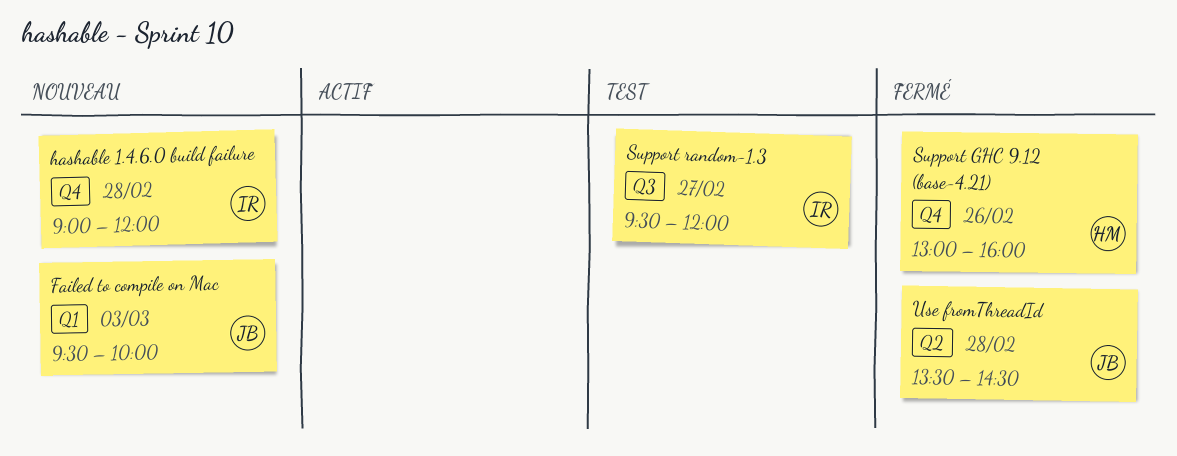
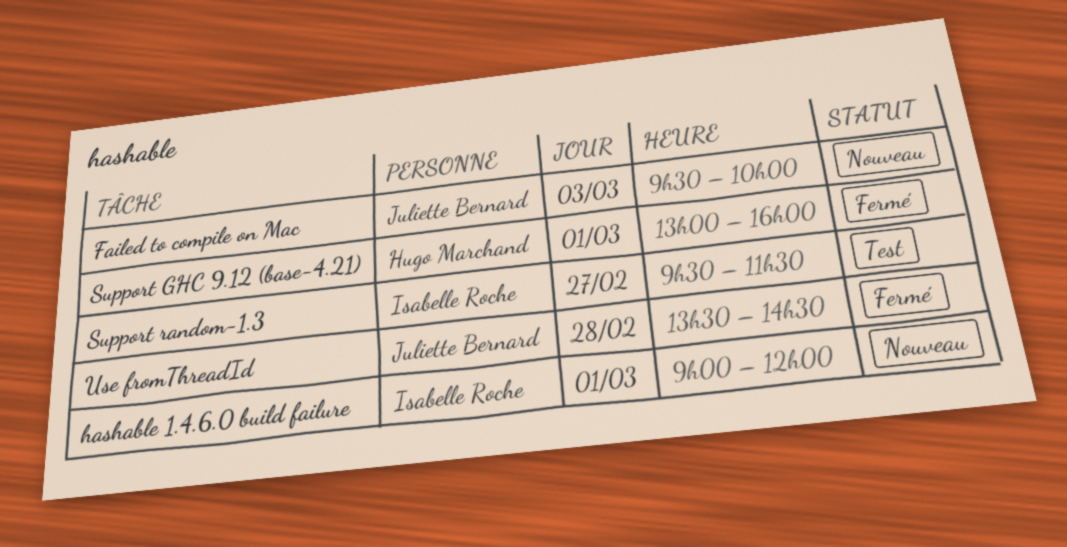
hashable 1.4.6.0 build failure, day: Feb 28 -> Mar 1
Support GHC 9.12 (base-4.21), day: Feb 26 -> Mar 1
Support random-1.3, ends: 12:00 -> 11:30

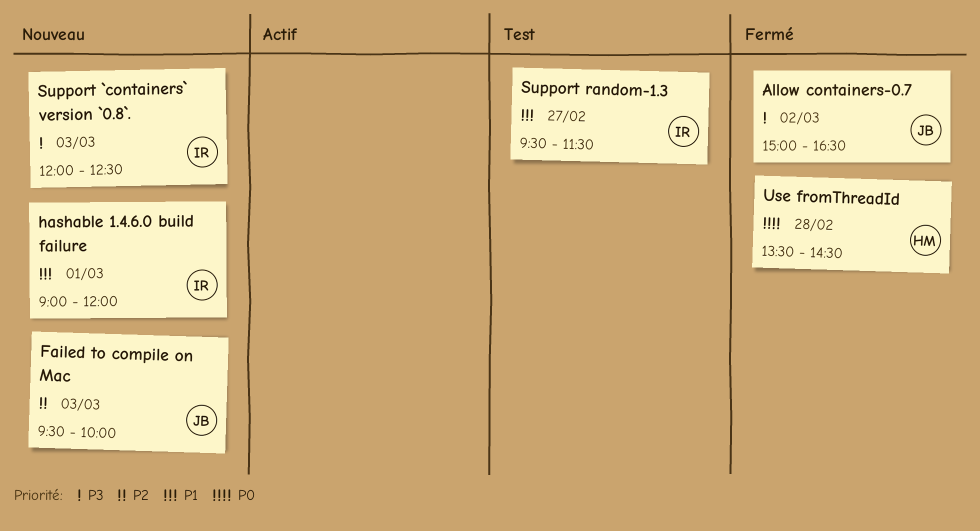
Allow containers-0.7: none -> present
Support `containers` version `0.8`.: none -> present
Support GHC 9.12 (base-4.21): present -> none
Use fromThreadId, owner: Juliette Bernard -> Hugo Marchand

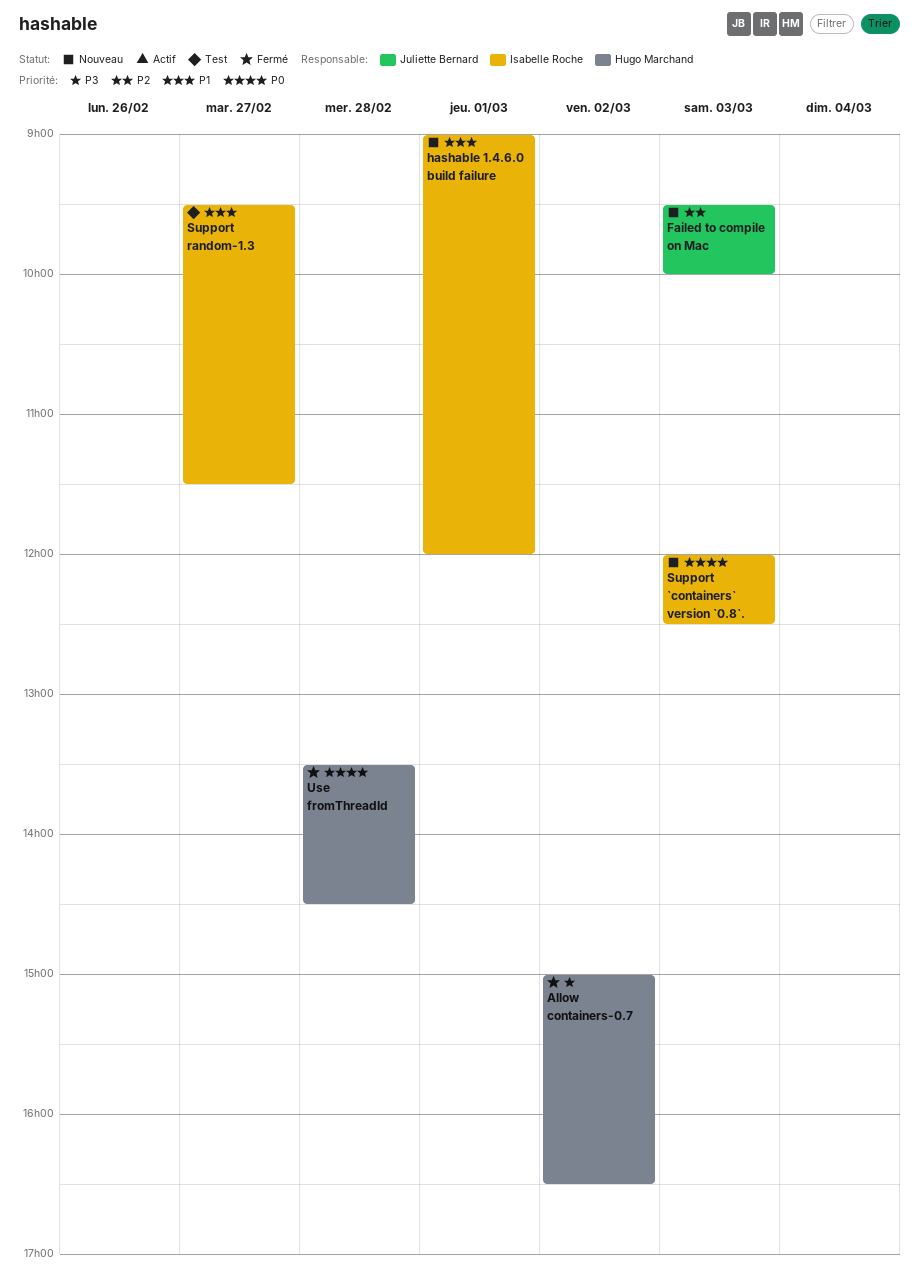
Allow containers-0.7, owner: Juliette Bernard -> Hugo Marchand
Support `containers` version `0.8`., priority: P3 -> P0

